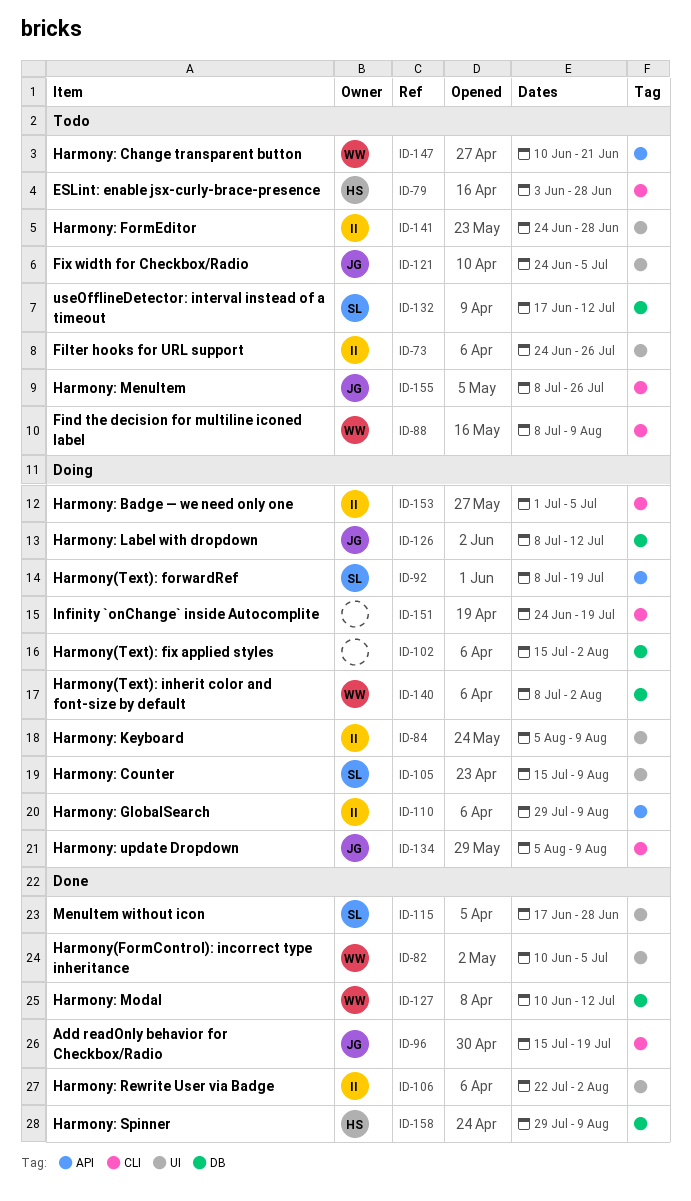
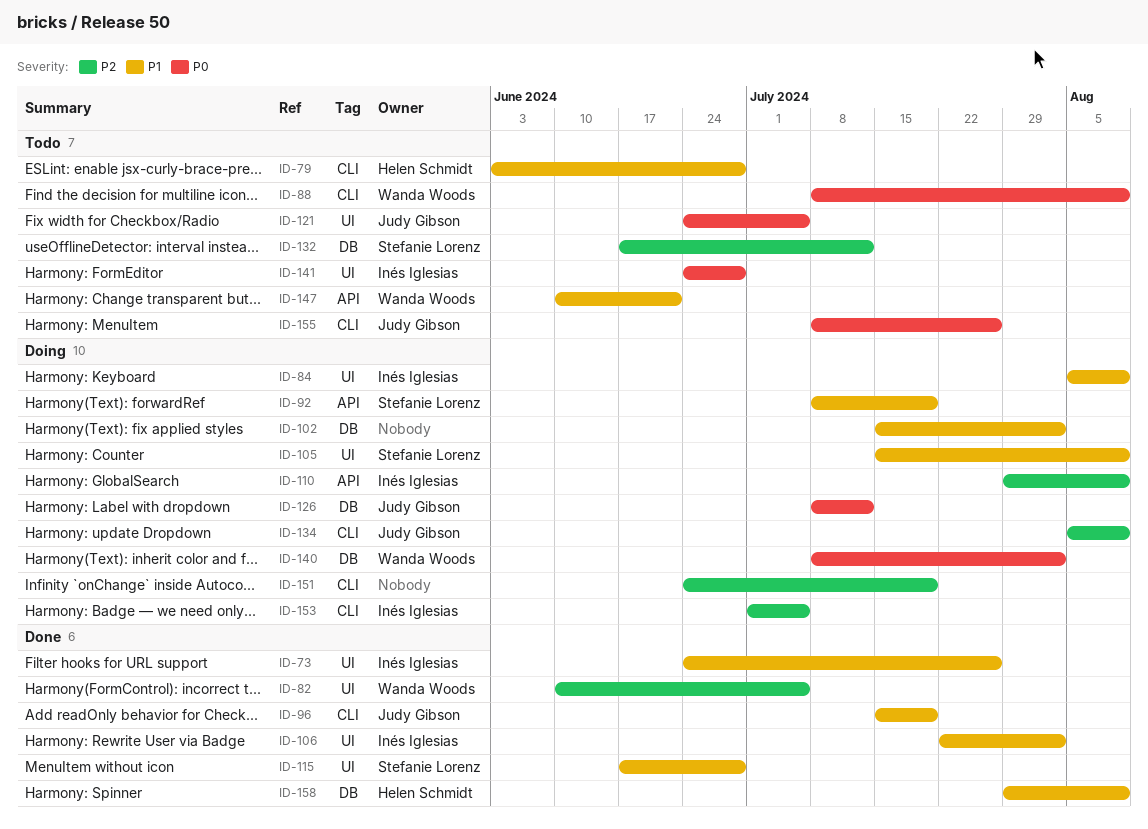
ID-73, status: Todo -> Done
ID-127: present -> none

